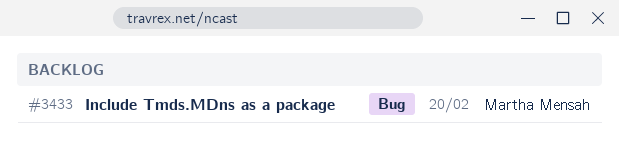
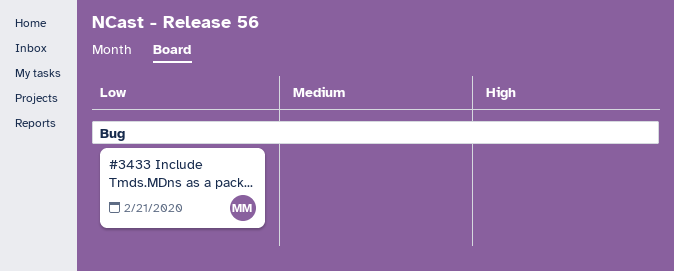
#3433, due: Feb 20 -> Feb 21

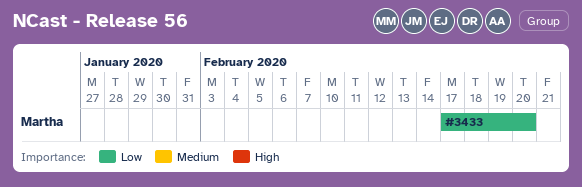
#3433, due: Feb 21 -> Feb 20

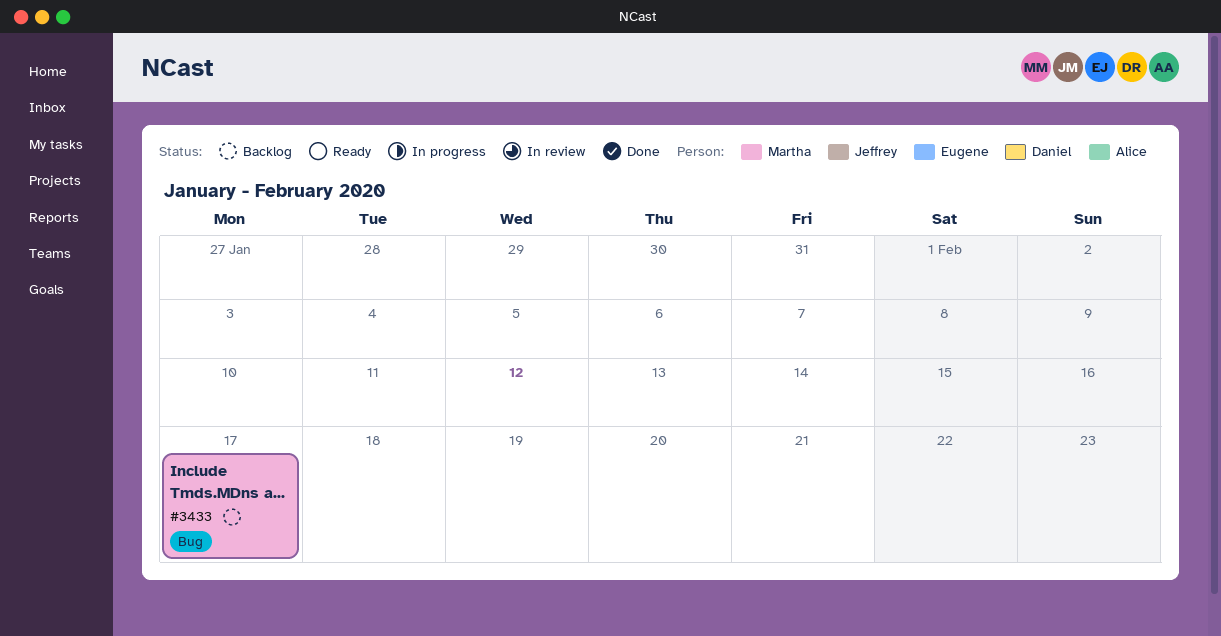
#3433, due: Feb 20 -> Feb 17

